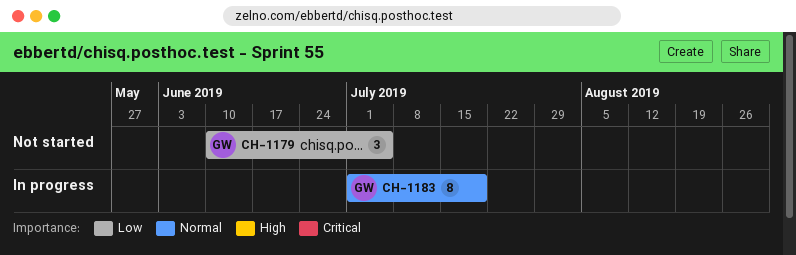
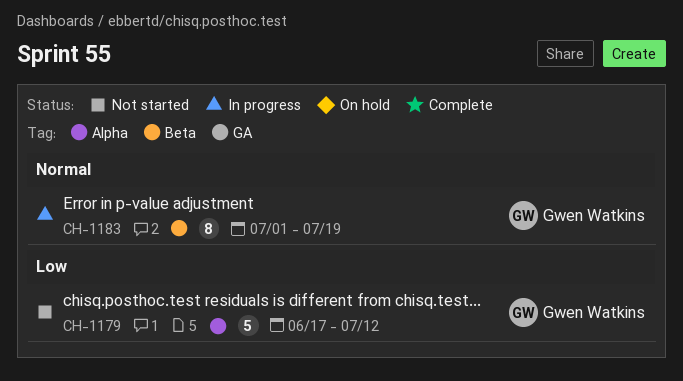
CH-1179, estimate: 3 -> 5
CH-1179, start: Jun 10 -> Jun 17
CH-1179, due: Jul 5 -> Jul 12

